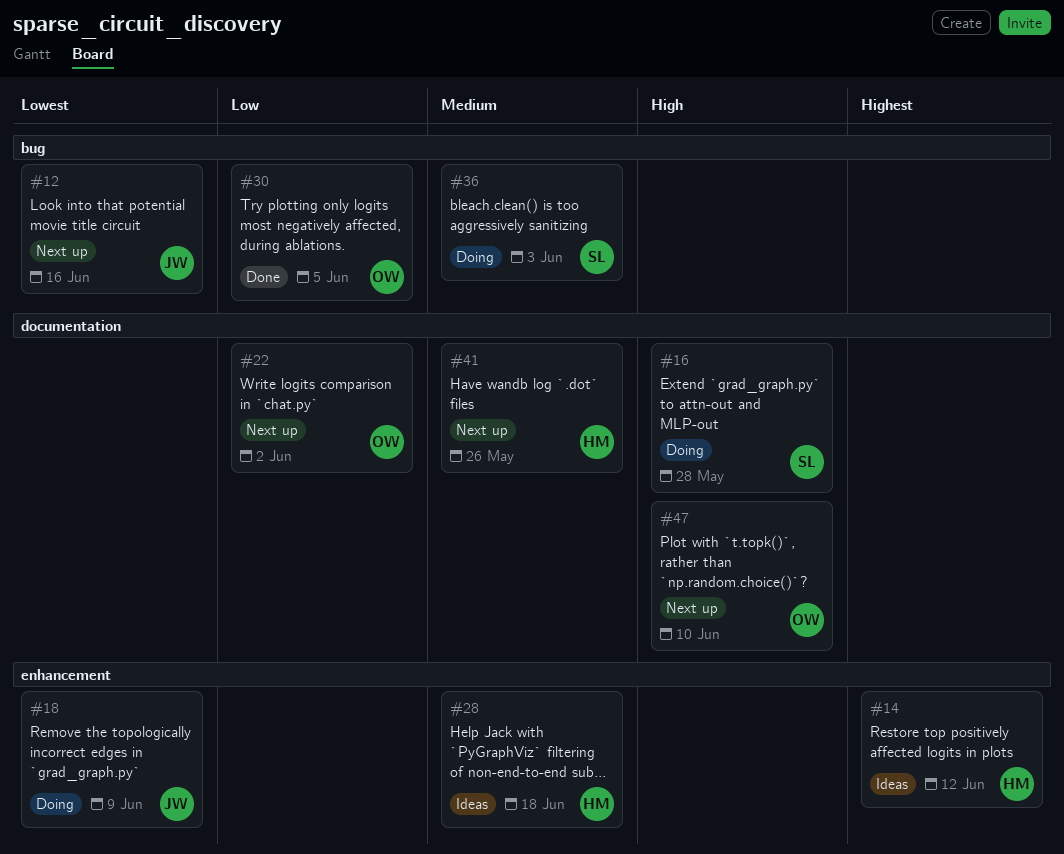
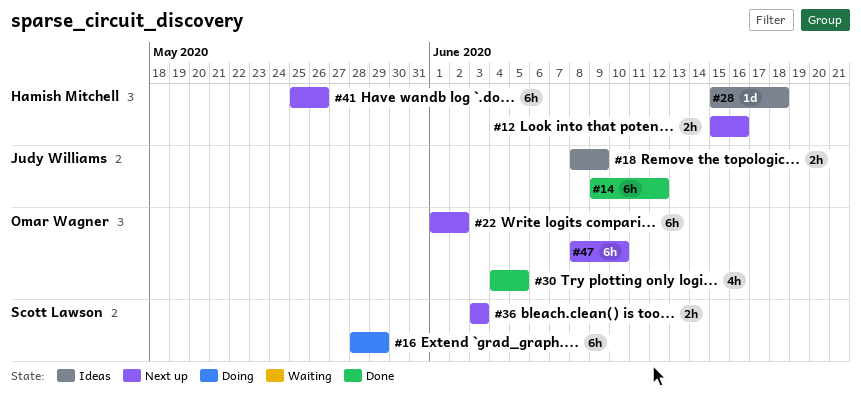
#12, owner: Judy Williams -> Hamish Mitchell
#14, status: Ideas -> Done
#14, owner: Hamish Mitchell -> Judy Williams
#16, due: May 28 -> May 29
#18, status: Doing -> Ideas
#36, status: Doing -> Next up

